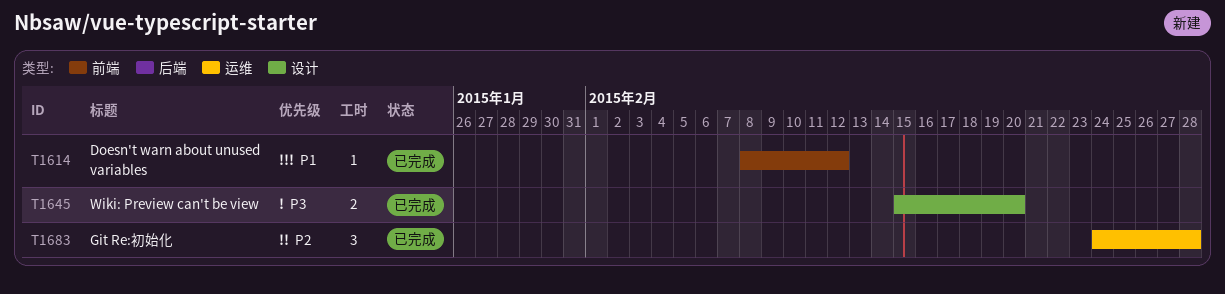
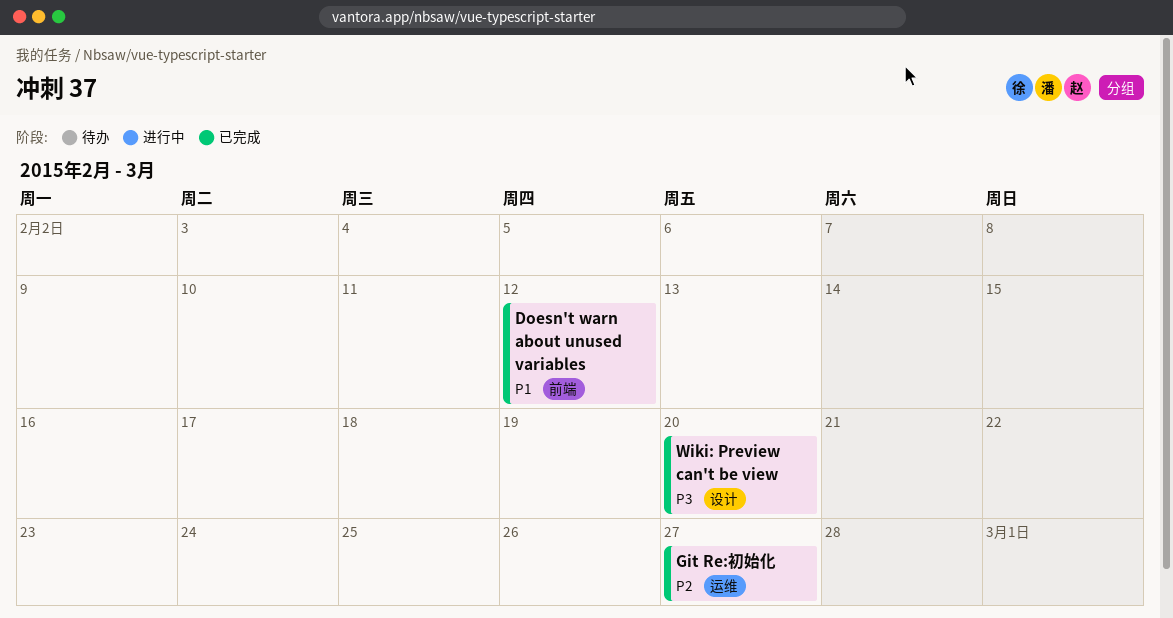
Git Re:初始化, due: Feb 28 -> Feb 27

